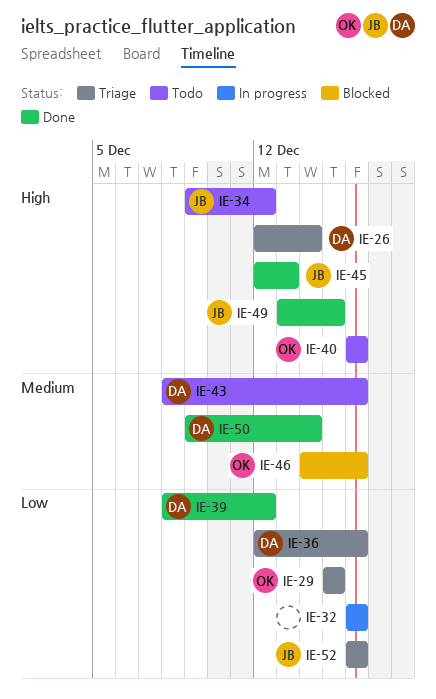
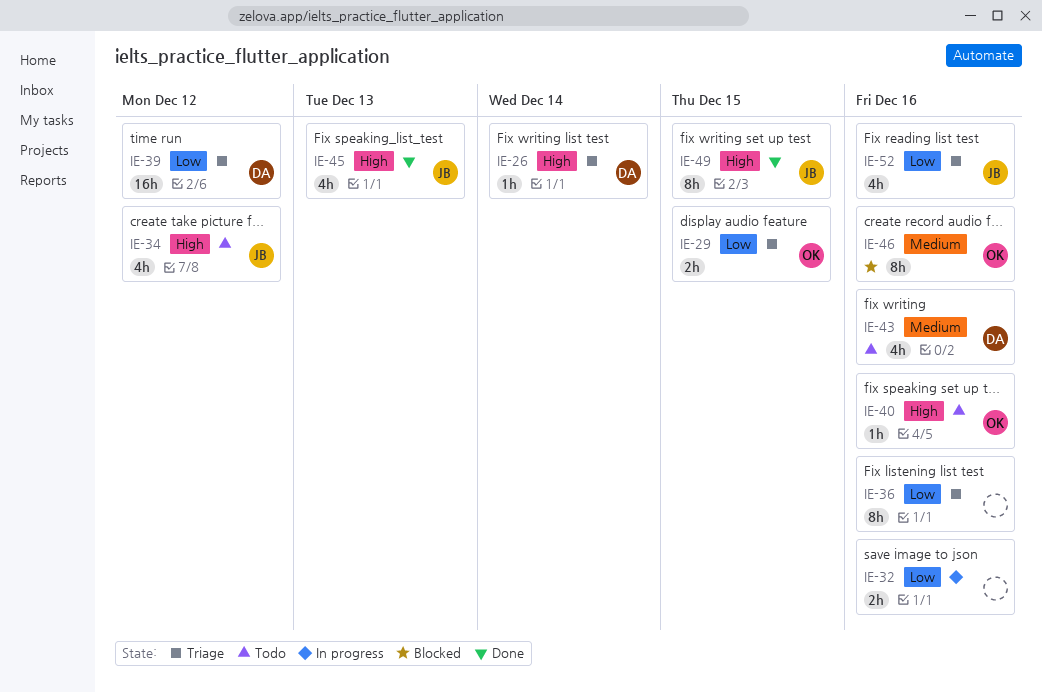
IE-36, owner: DA -> none
IE-39, status: Done -> Triage
IE-50: present -> none

